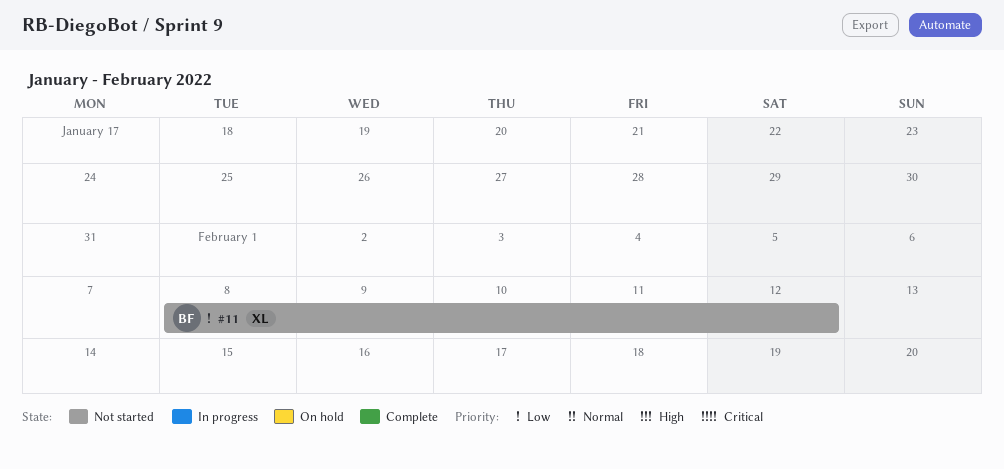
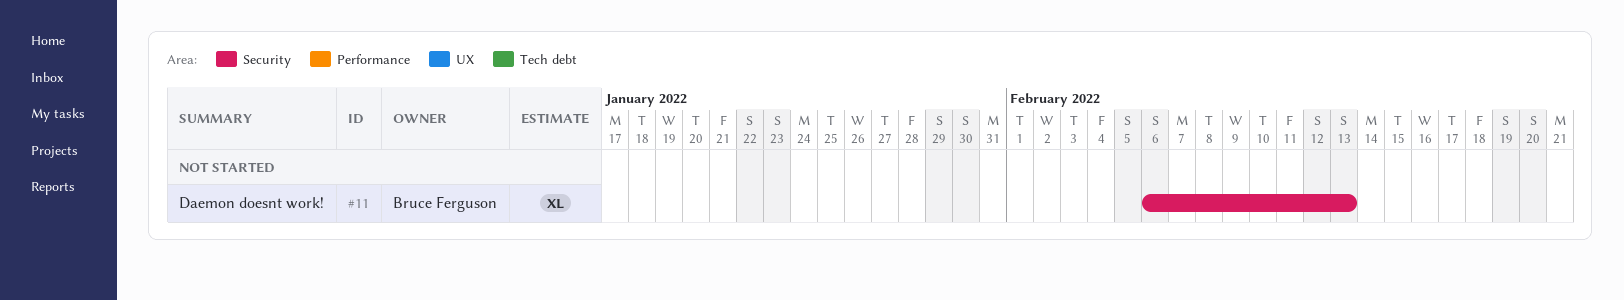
#11, start: Feb 8 -> Feb 6
#11, due: Feb 12 -> Feb 13

